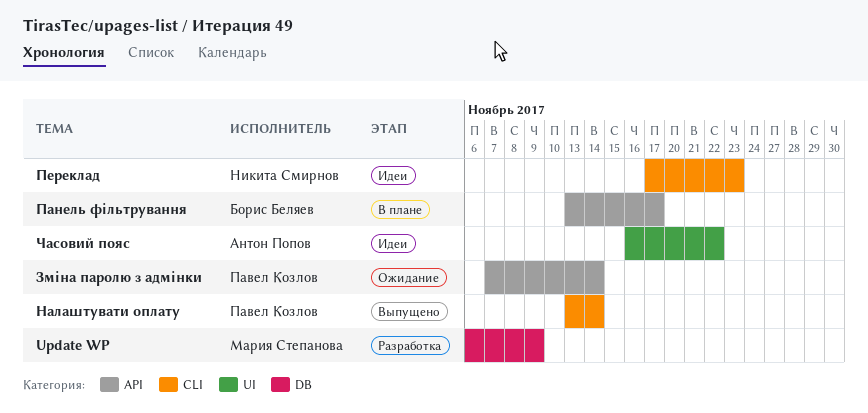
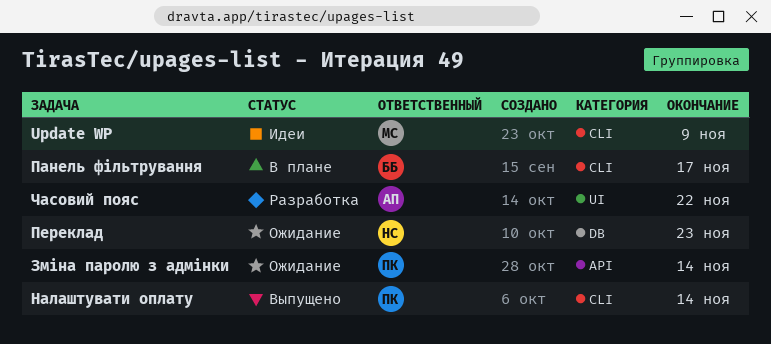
Update WP, status: Разработка -> Идеи
Update WP, label: DB -> CLI
Панель фільтрування, label: API -> CLI
Переклад, status: Идеи -> Ожидание
Переклад, label: CLI -> DB
Часовий пояс, status: Идеи -> Разработка

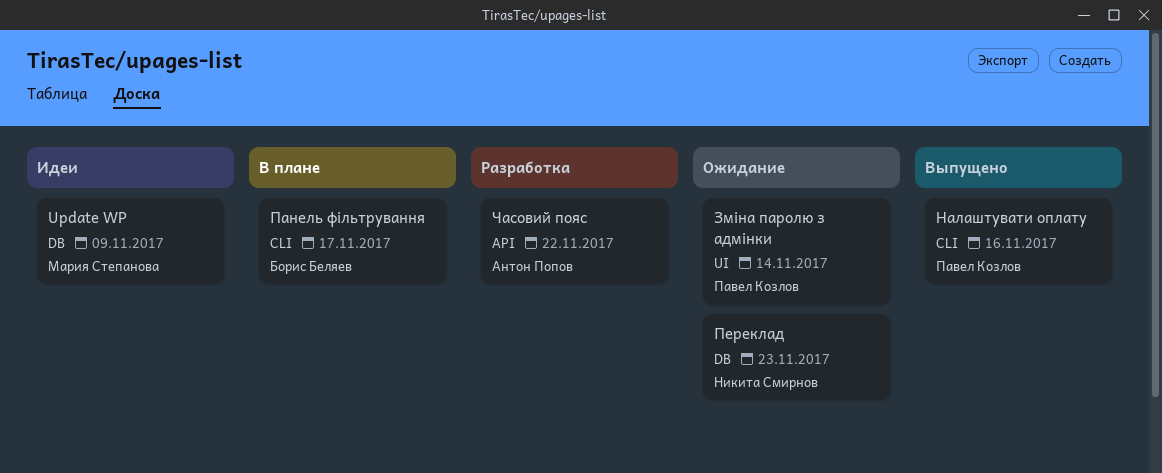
Update WP, label: CLI -> DB
Зміна паролю з адмінки, label: API -> UI
Налаштувати оплату, due: Nov 14 -> Nov 16
Часовий пояс, label: UI -> API

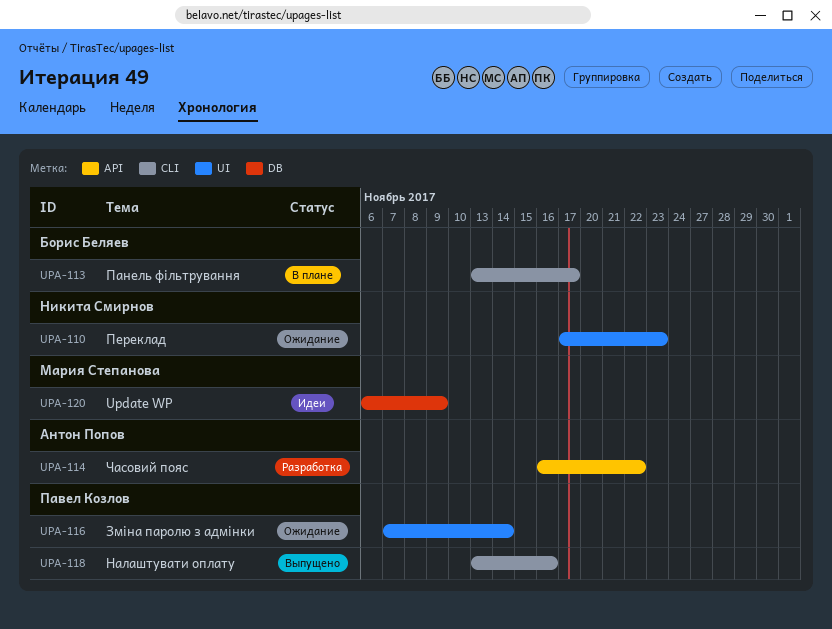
Переклад, label: DB -> UI

